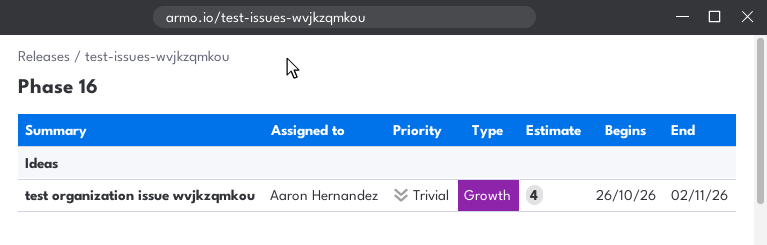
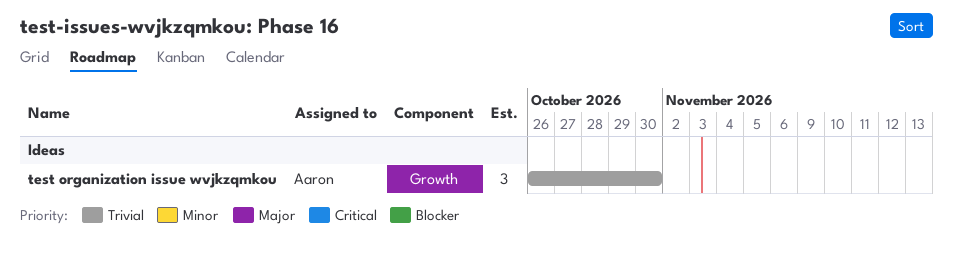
test organization issue wvjkzqmkou, estimate: 4 -> 3
test organization issue wvjkzqmkou, due: Nov 2 -> Oct 30

